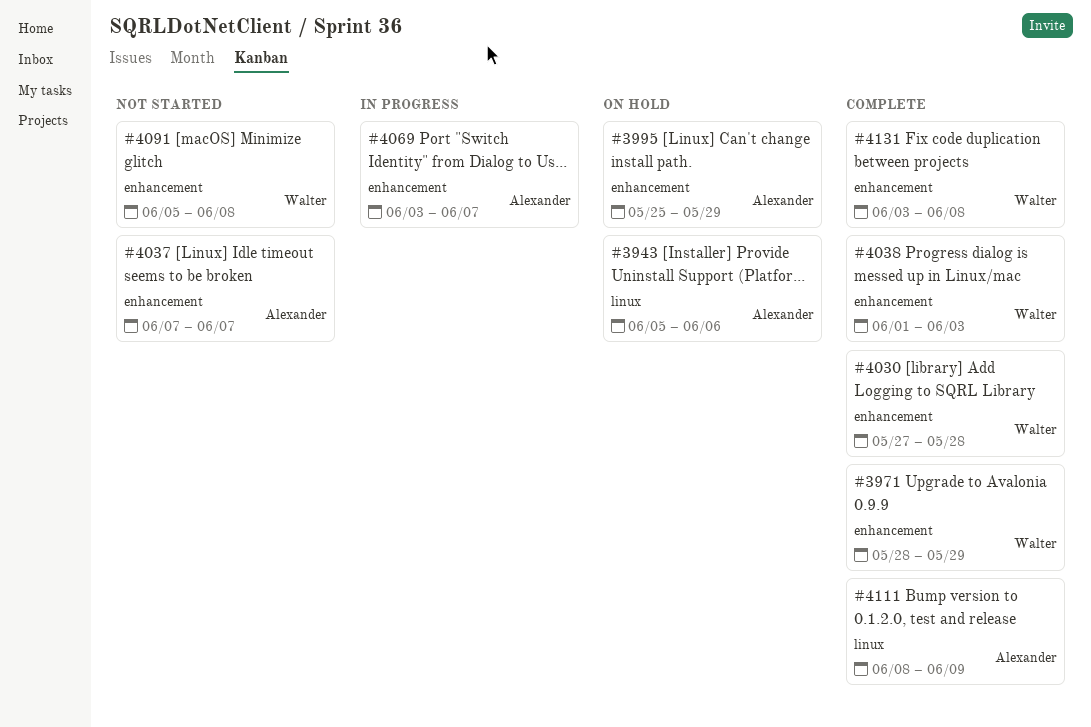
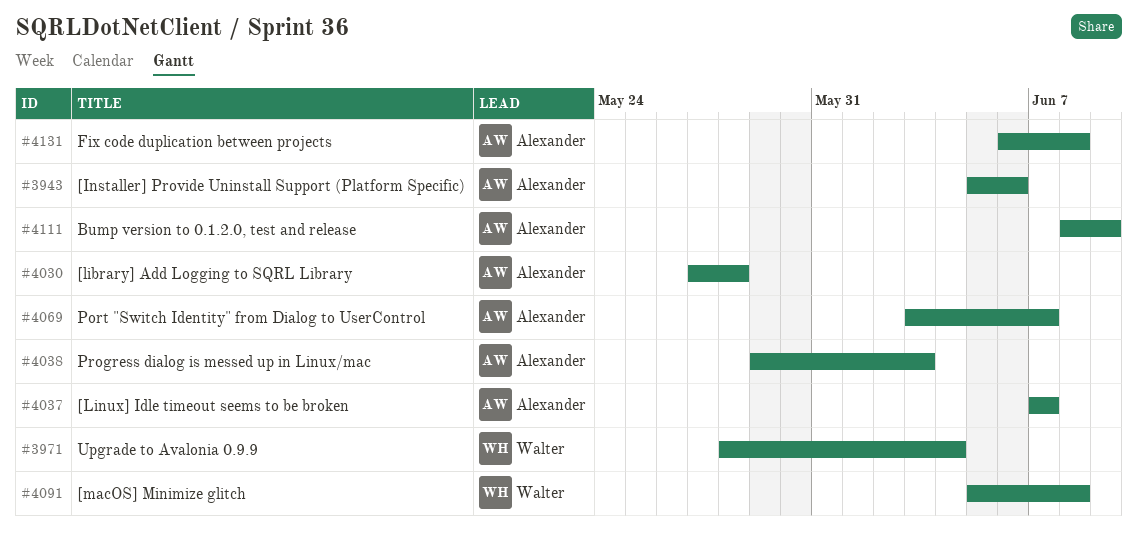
#3971, due: May 29 -> Jun 4
#3995: present -> none
#4030, owner: Walter -> Alexander
#4038, owner: Walter -> Alexander
#4038, start: Jun 1 -> May 29
#4131, owner: Walter -> Alexander
#4131, start: Jun 3 -> Jun 6

